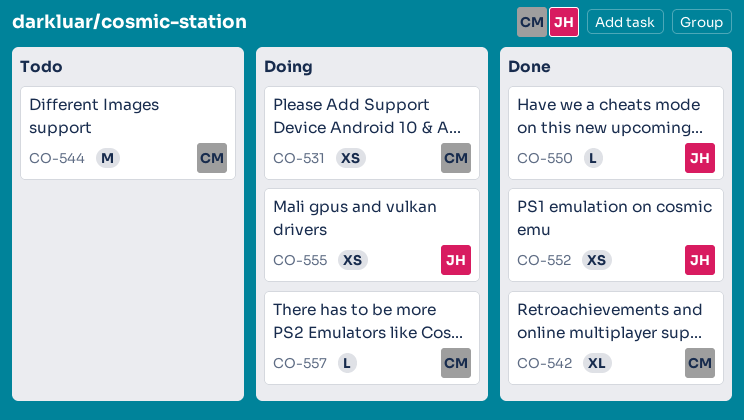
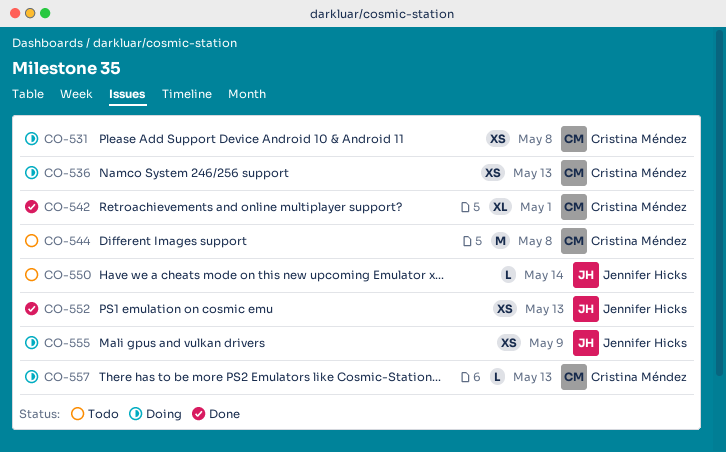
CO-536: none -> present
CO-550, status: Done -> Todo

